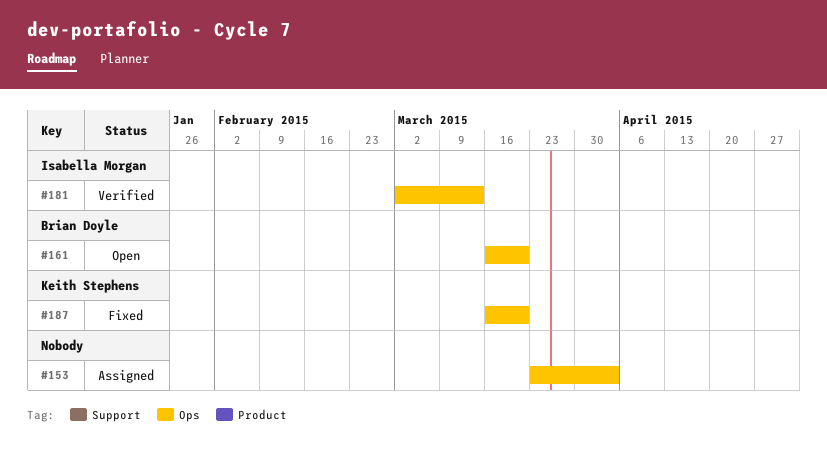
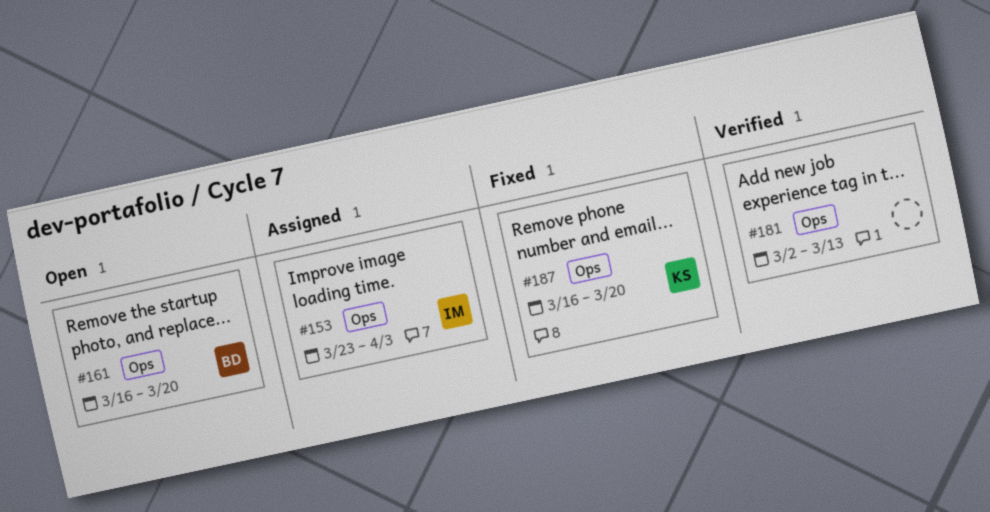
#153, owner: none -> Isabella Morgan
#181, owner: Isabella Morgan -> none

